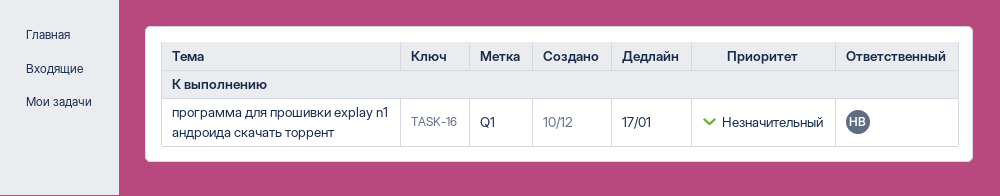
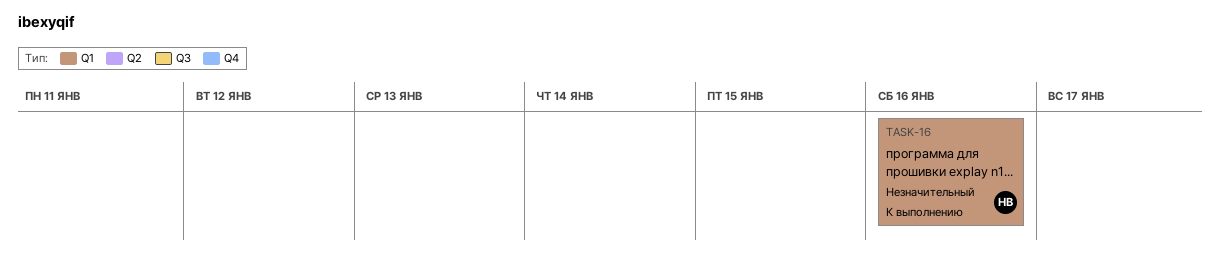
TASK-16, due: Jan 17 -> Jan 16

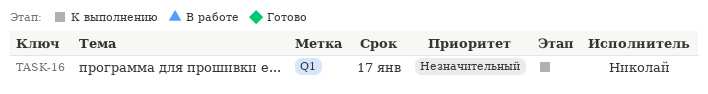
TASK-16, due: Jan 16 -> Jan 17

